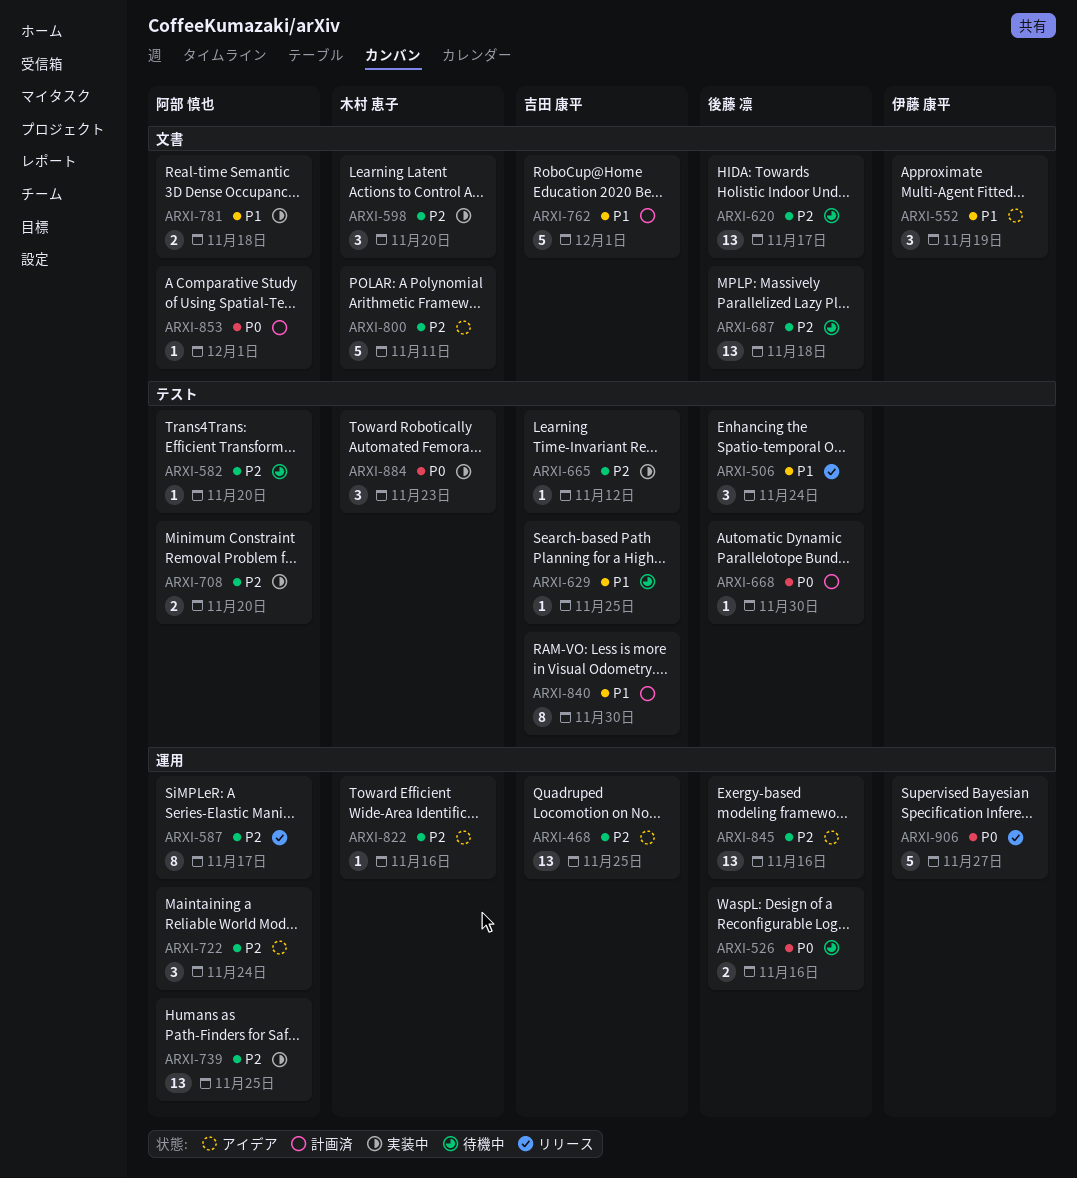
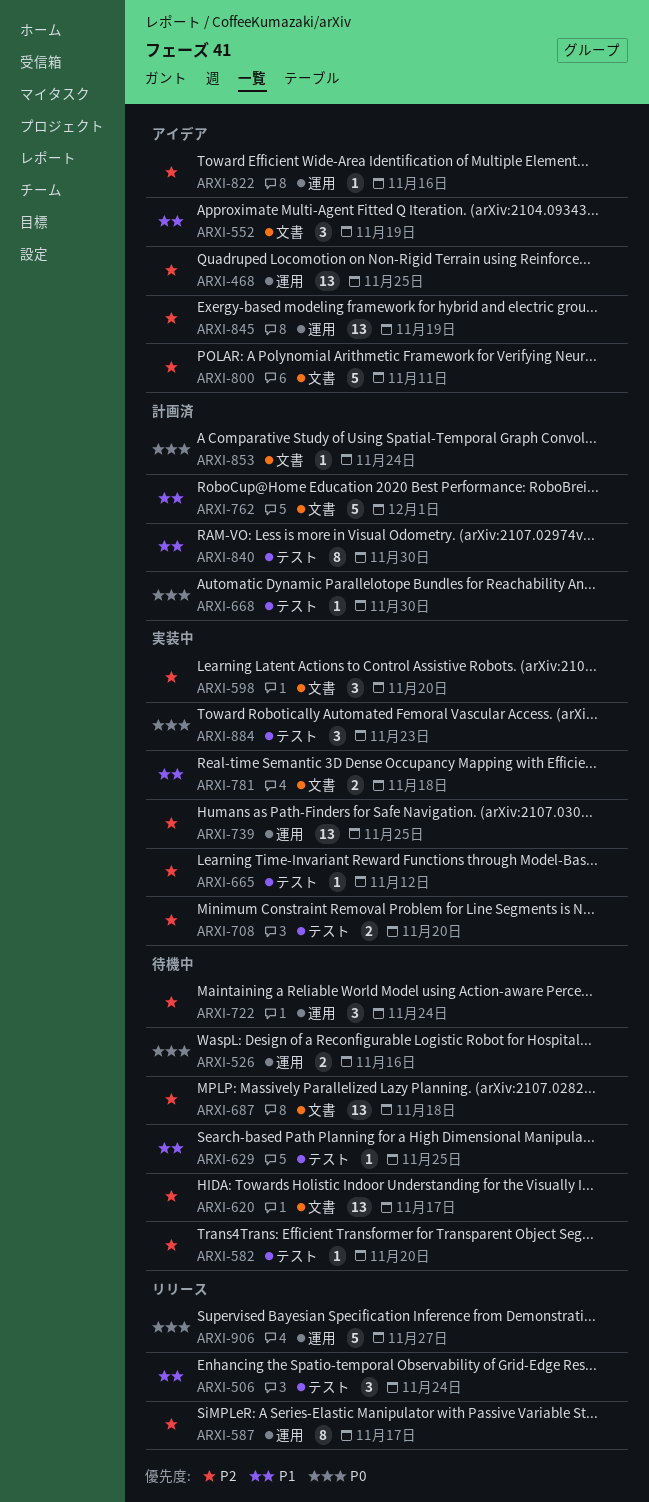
ARXI-722, status: アイデア -> 待機中
ARXI-845, due: Nov 16 -> Nov 19
ARXI-853, due: Dec 1 -> Nov 24

